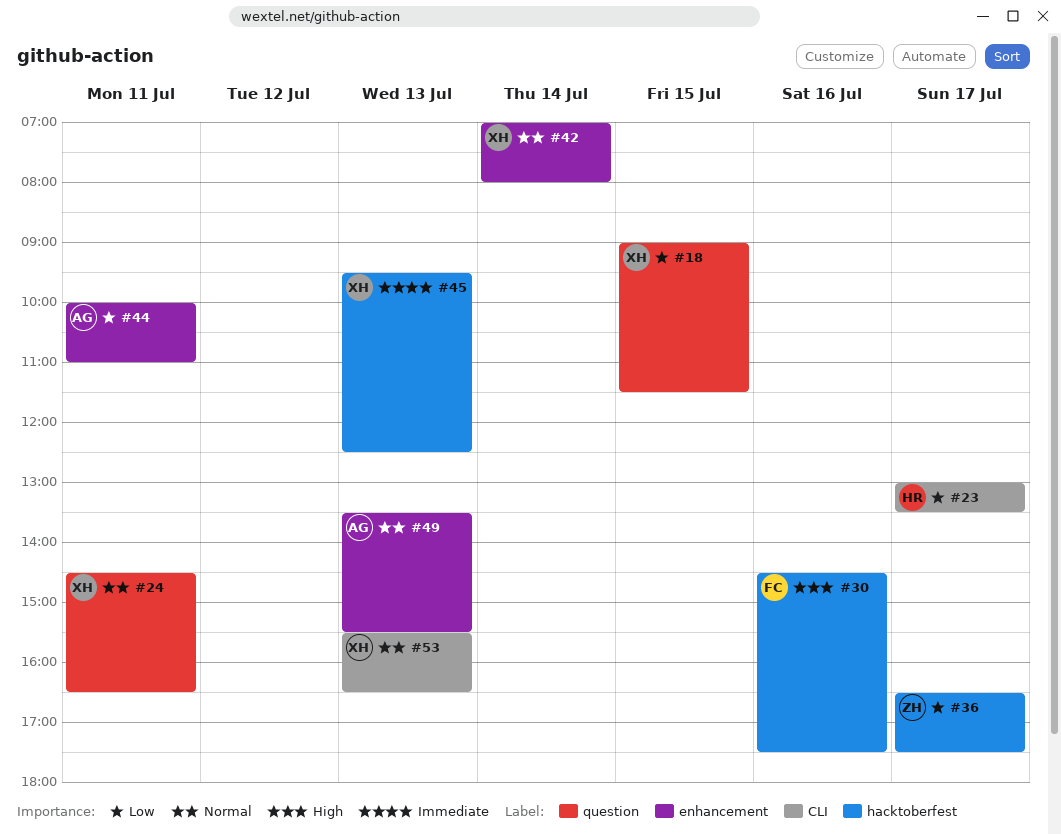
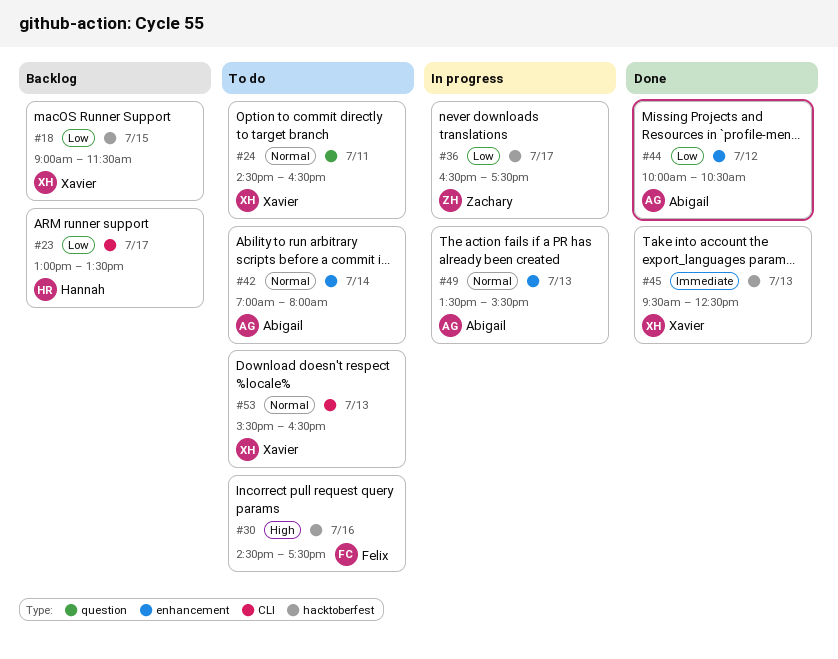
#18, label: question -> hacktoberfest
#42, owner: Xavier -> Abigail
#44, day: Jul 11 -> Jul 12
#44, ends: 11:00 -> 10:30

